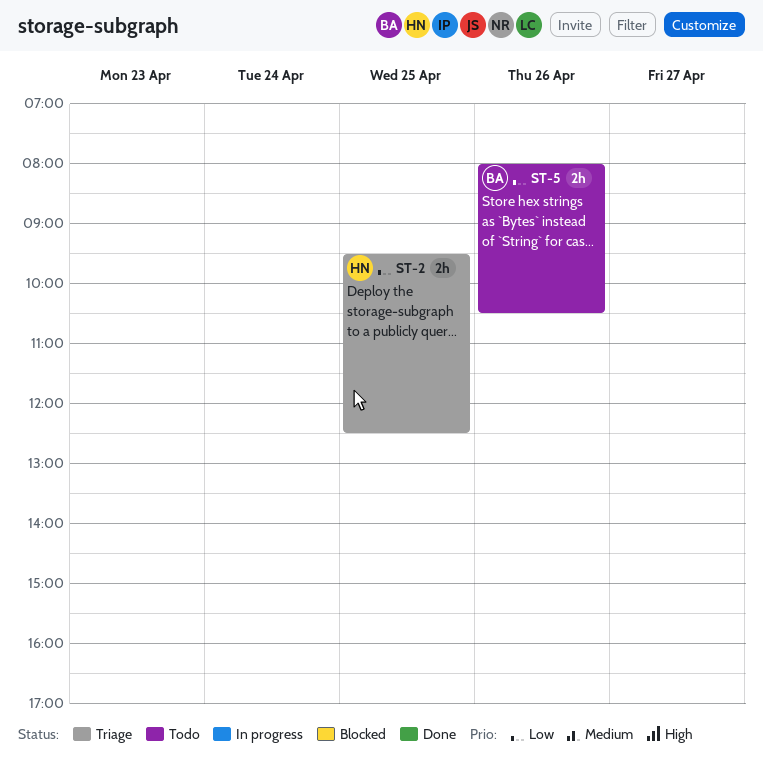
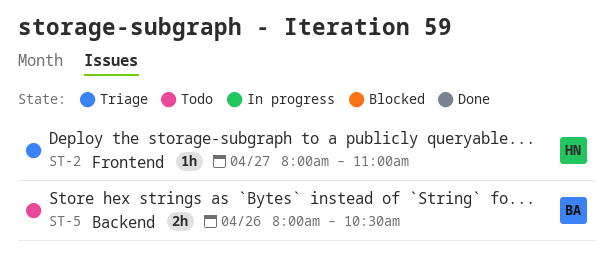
ST-2, estimate: 2h -> 1h
ST-2, day: Apr 25 -> Apr 27
ST-2, begins: 09:30 -> 08:00
ST-2, ends: 12:30 -> 11:00

